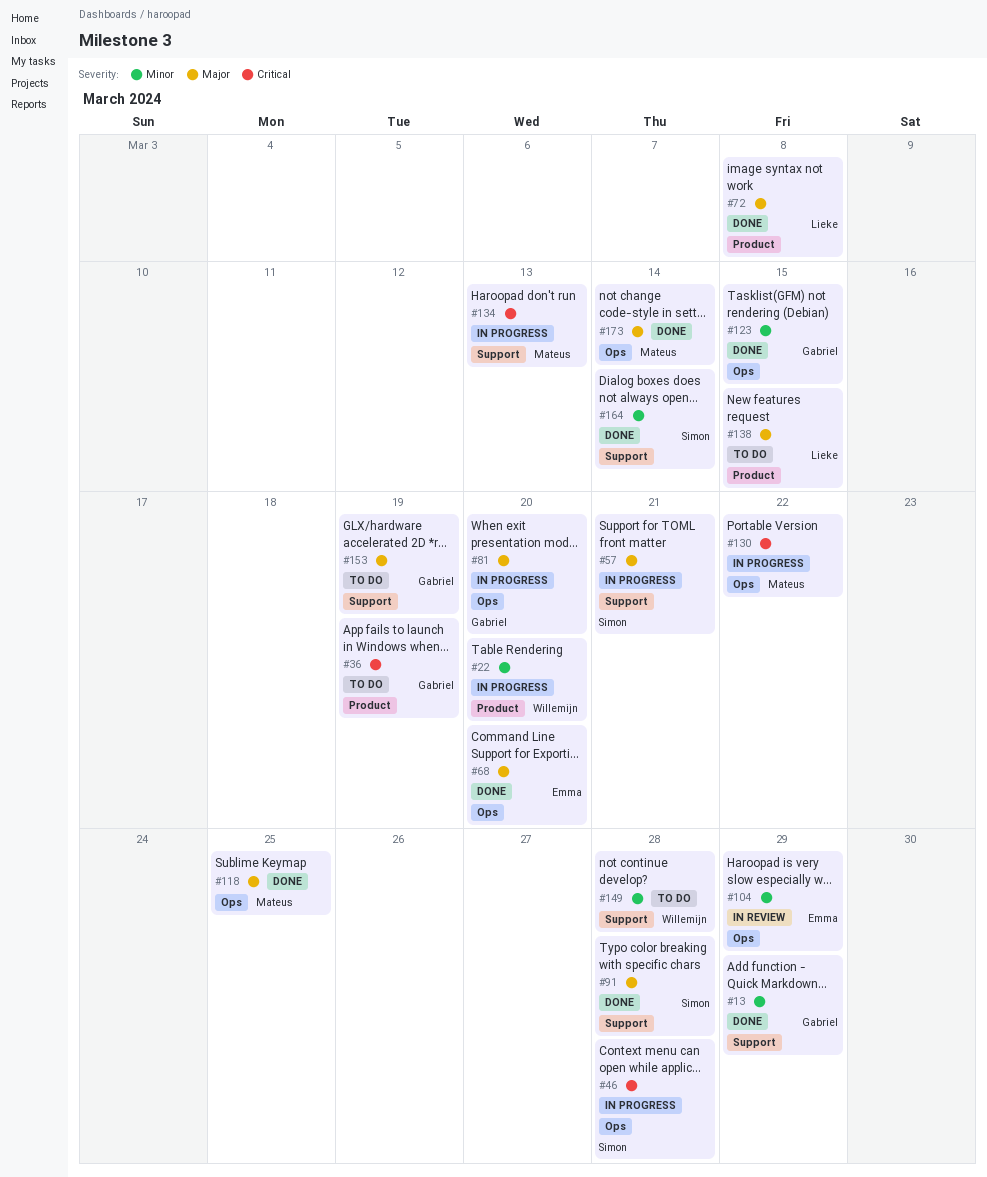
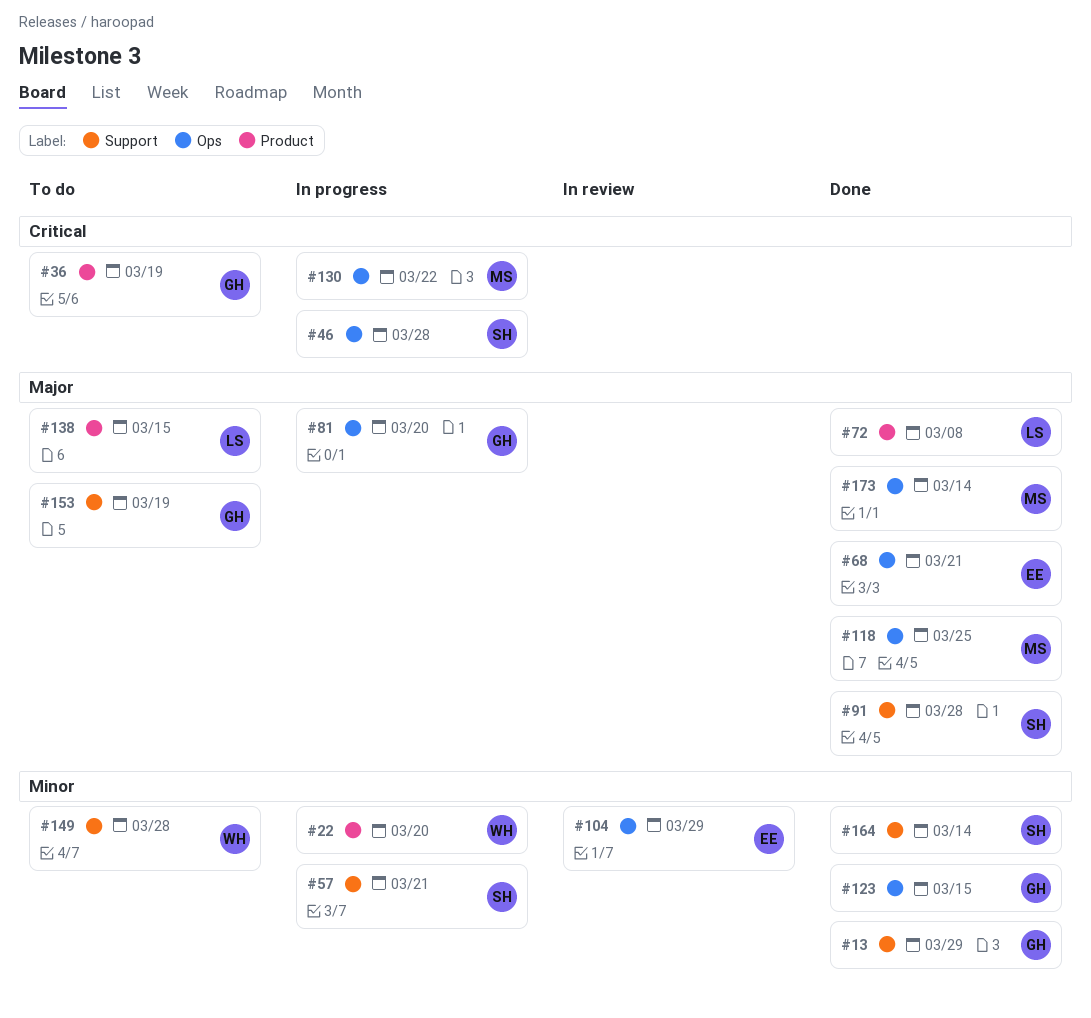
#57, priority: Major -> Minor
#68, due: Mar 20 -> Mar 21
#134: present -> none

